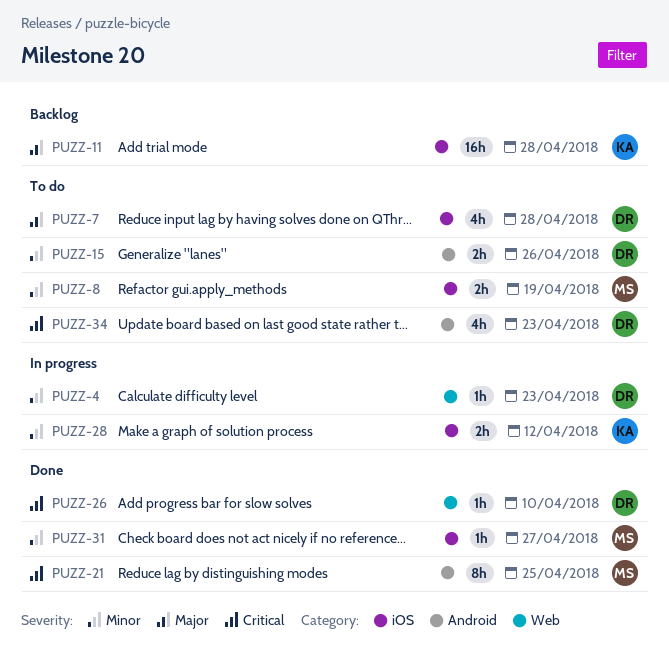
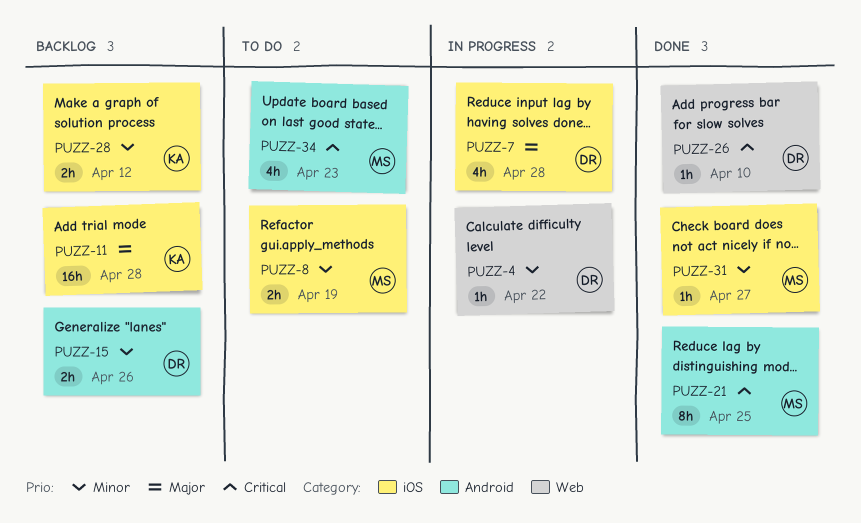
PUZZ-4, due: Apr 23 -> Apr 22
PUZZ-7, status: To do -> In progress
PUZZ-15, status: To do -> Backlog
PUZZ-28, status: In progress -> Backlog
PUZZ-34, owner: DR -> MS

